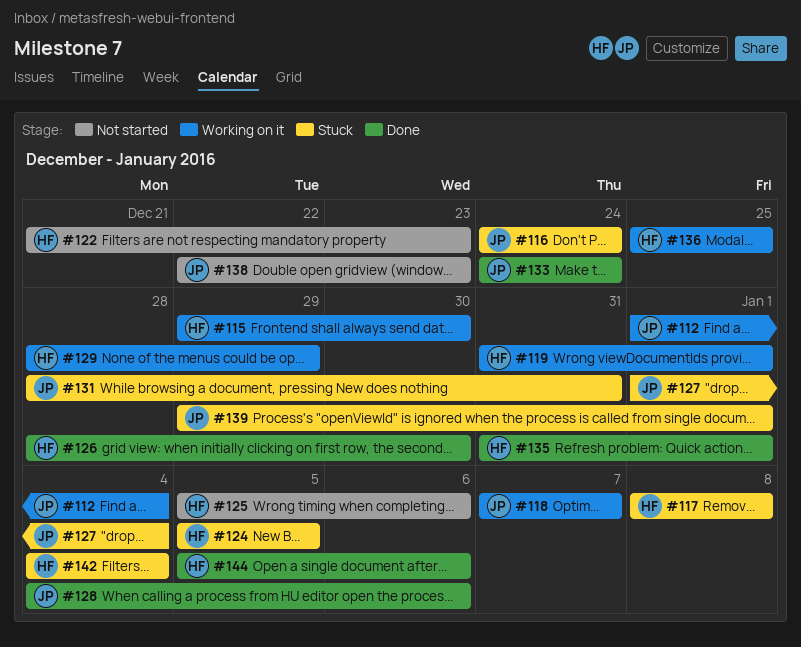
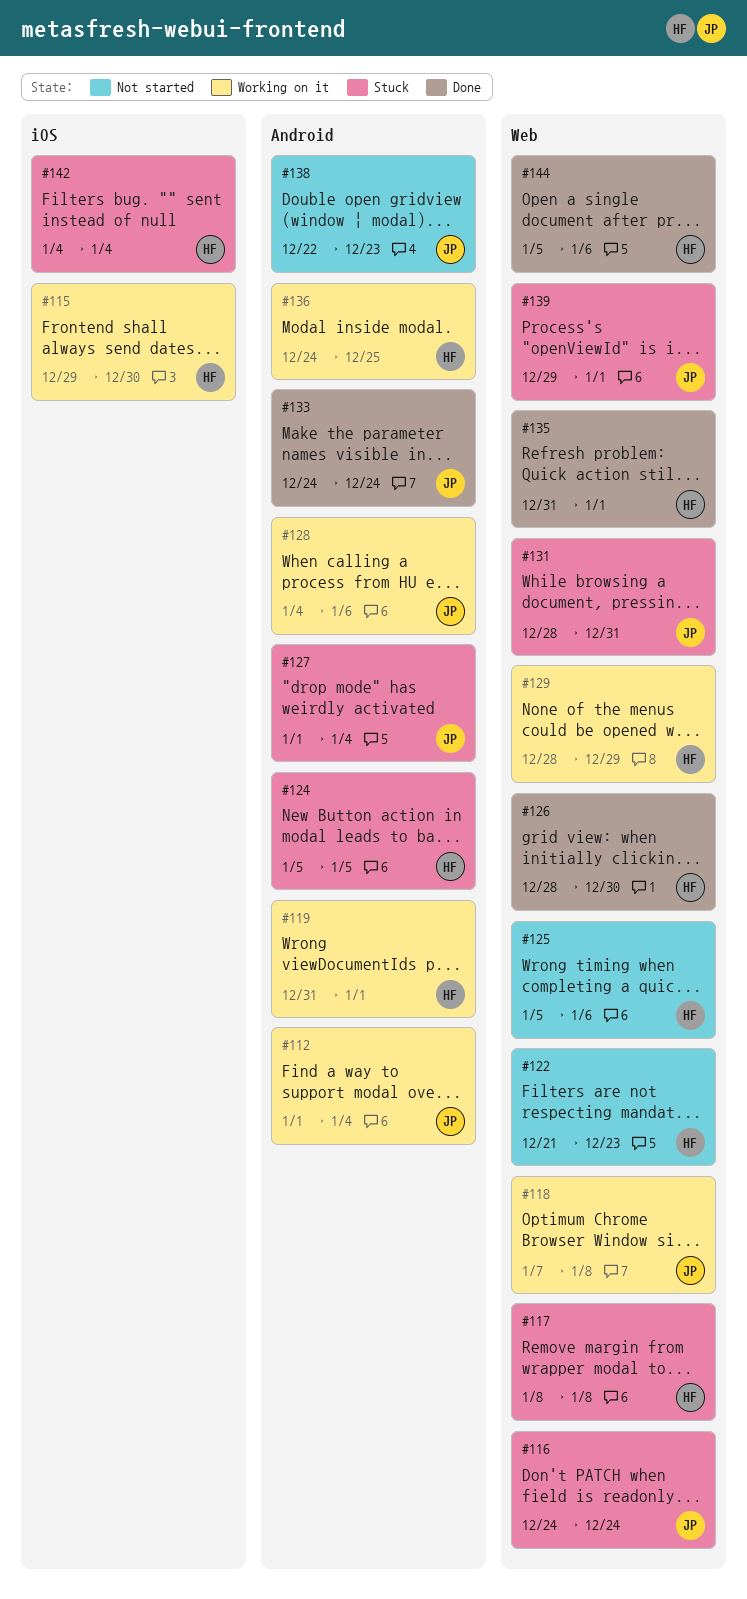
#118, due: Jan 7 -> Jan 8
#128, status: Done -> Working on it
#136, start: Dec 25 -> Dec 24

